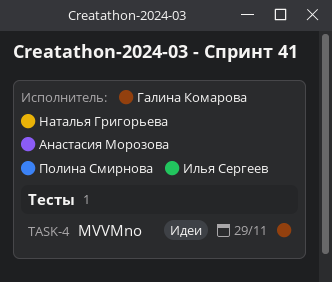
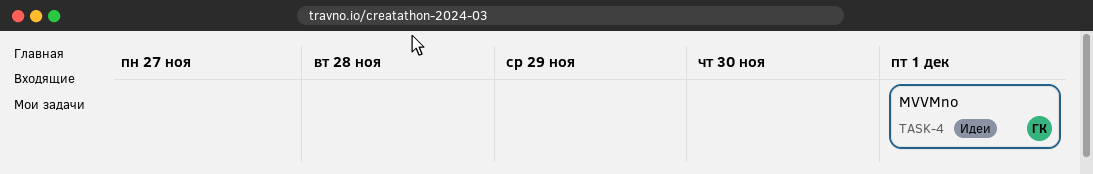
TASK-4, due: Nov 29 -> Dec 1

